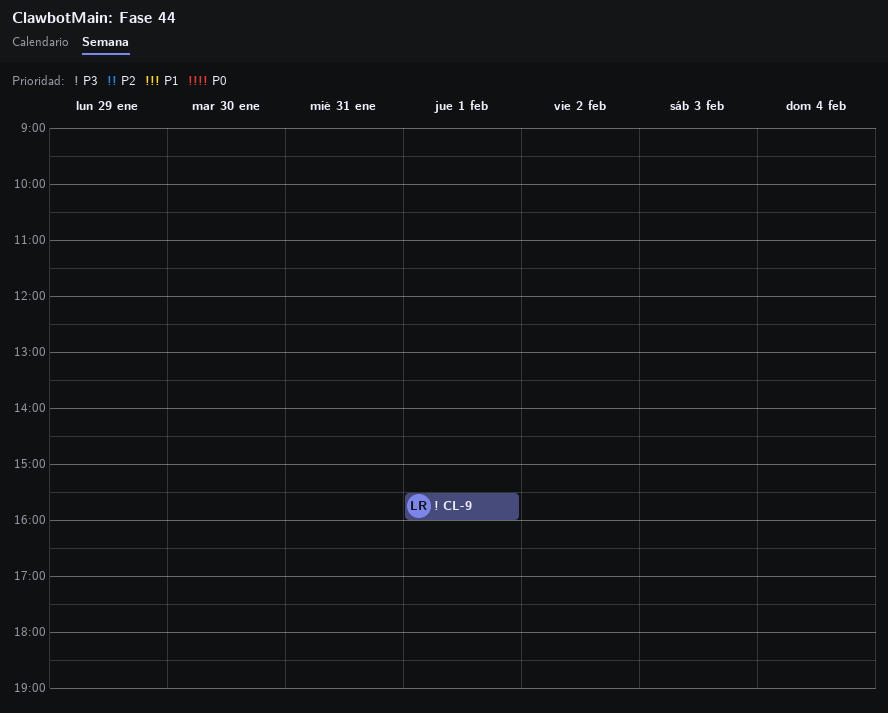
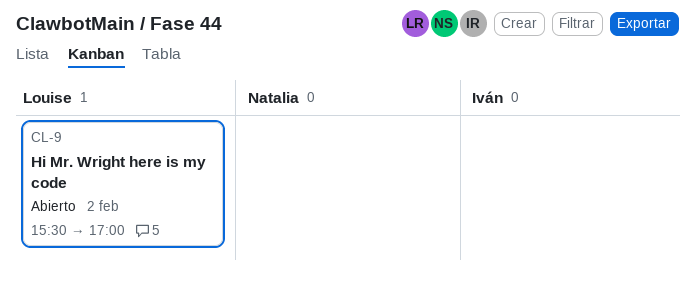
CL-9, day: Feb 1 -> Feb 2
CL-9, ends: 16:00 -> 17:00

